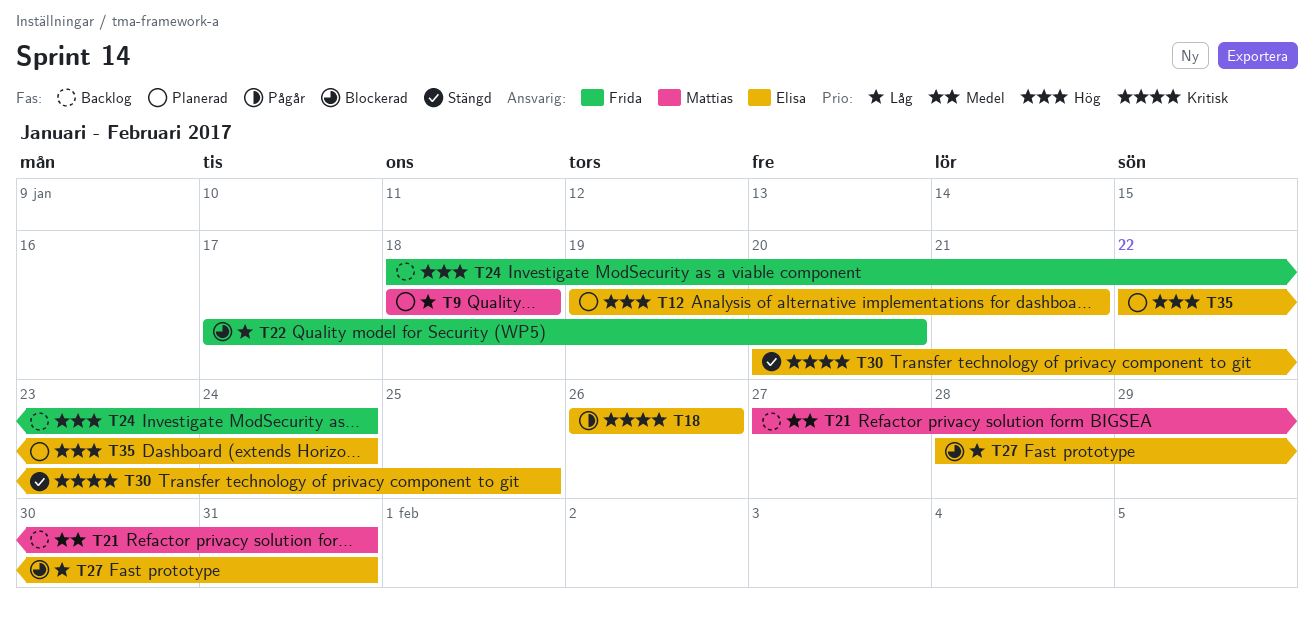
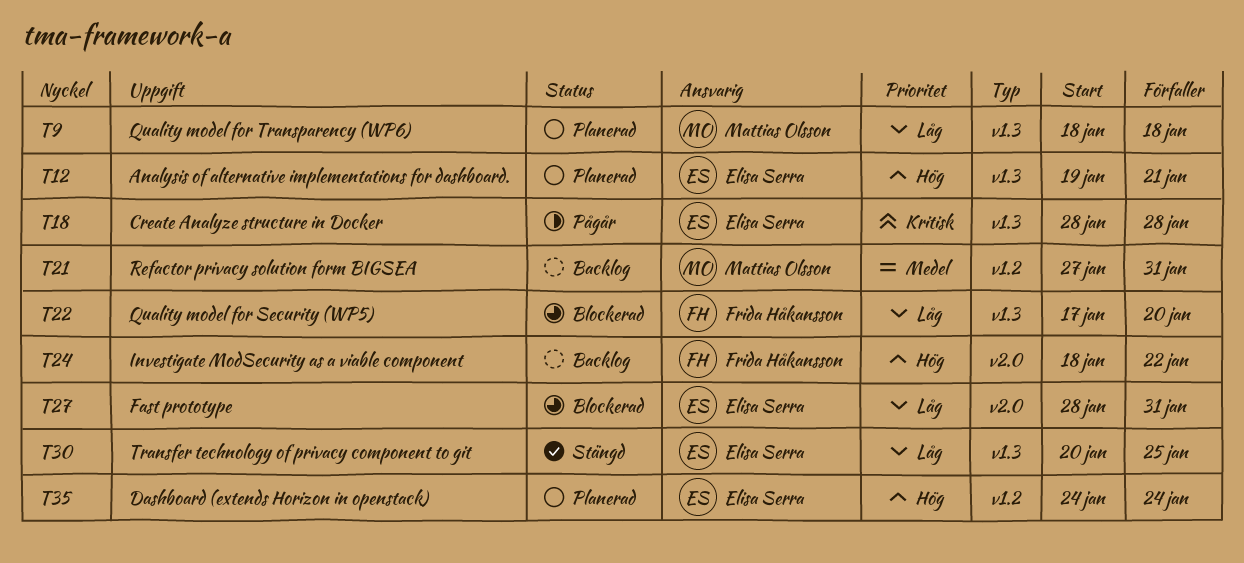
T18, start: Jan 26 -> Jan 28
T18, due: Jan 26 -> Jan 28
T24, due: Jan 24 -> Jan 22
T30, priority: Kritisk -> Låg
T35, start: Jan 22 -> Jan 24

